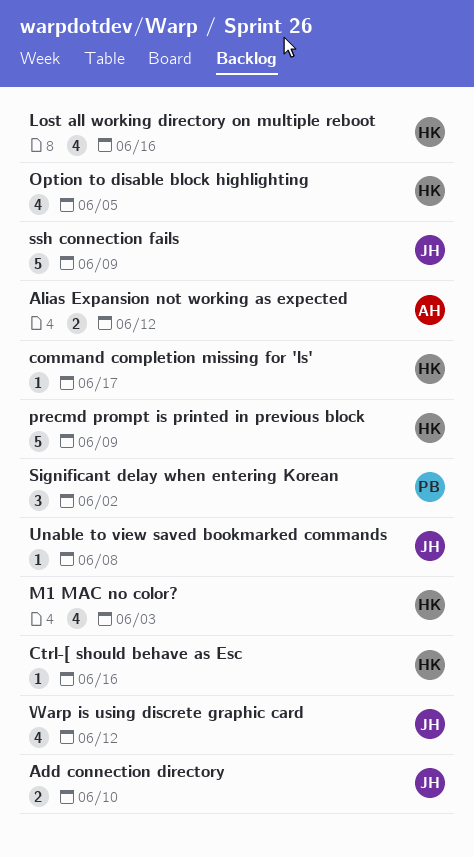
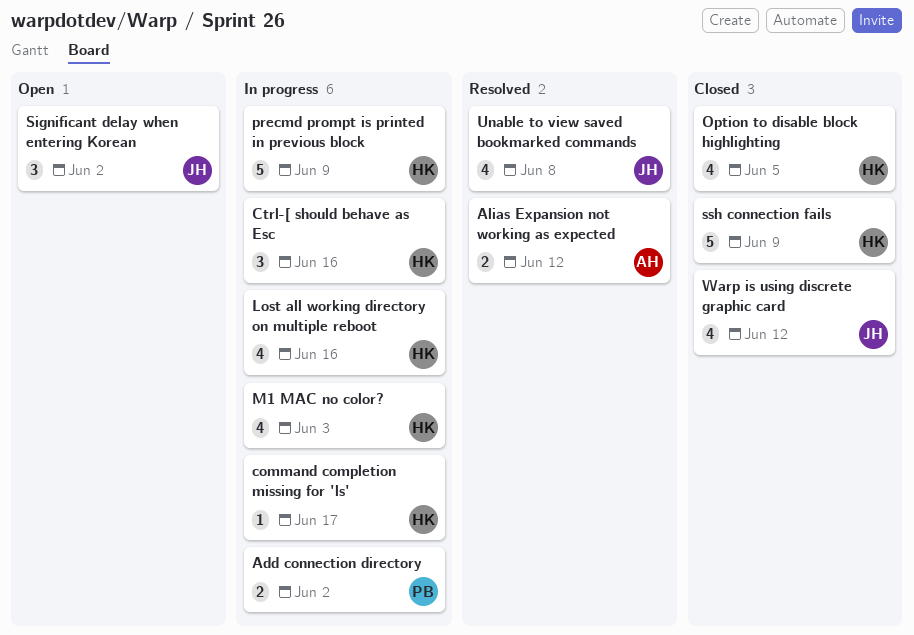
Add connection directory, owner: JH -> PB
Add connection directory, due: Jun 10 -> Jun 2
Ctrl-[ should behave as Esc, estimate: 1 -> 3
Significant delay when entering Korean, owner: PB -> JH
ssh connection fails, owner: JH -> HK
Unable to view saved bookmarked commands, estimate: 1 -> 4

